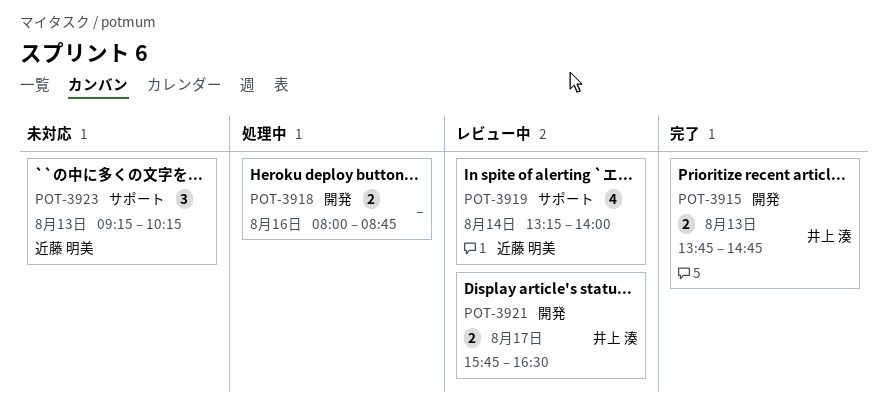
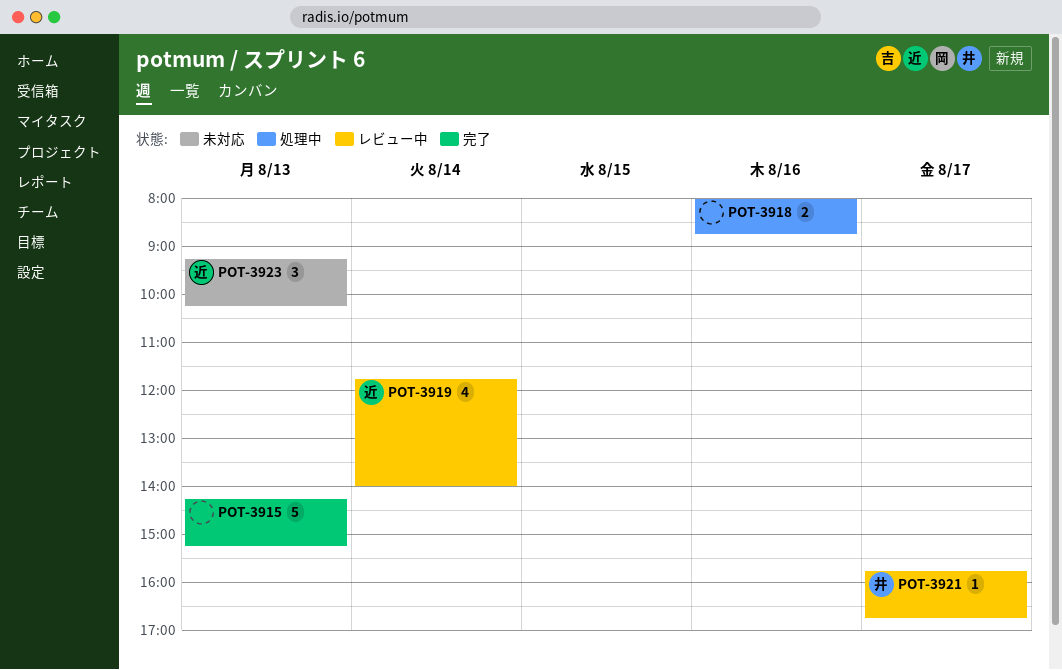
POT-3915, owner: 井上 湊 -> none
POT-3915, estimate: 2 -> 5
POT-3915, begins: 13:45 -> 14:15
POT-3915, ends: 14:45 -> 15:15
POT-3919, begins: 13:15 -> 11:45
POT-3921, estimate: 2 -> 1
POT-3921, ends: 16:30 -> 16:45

